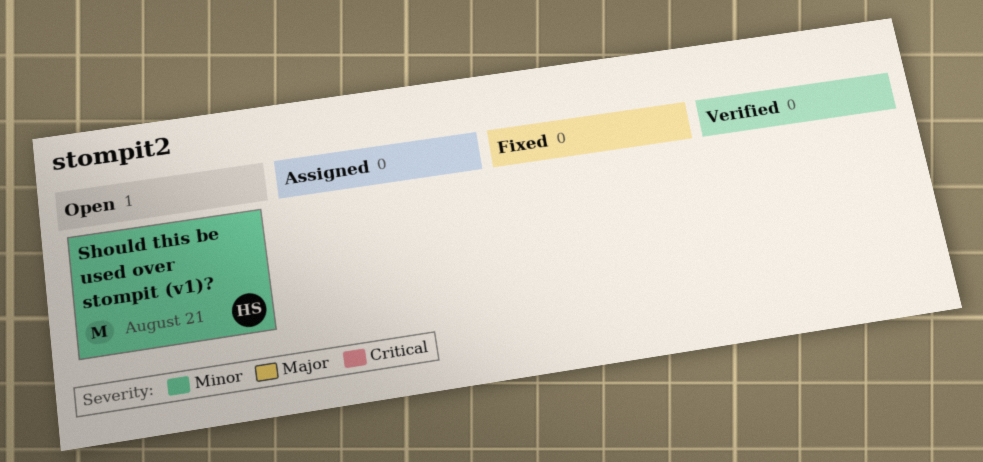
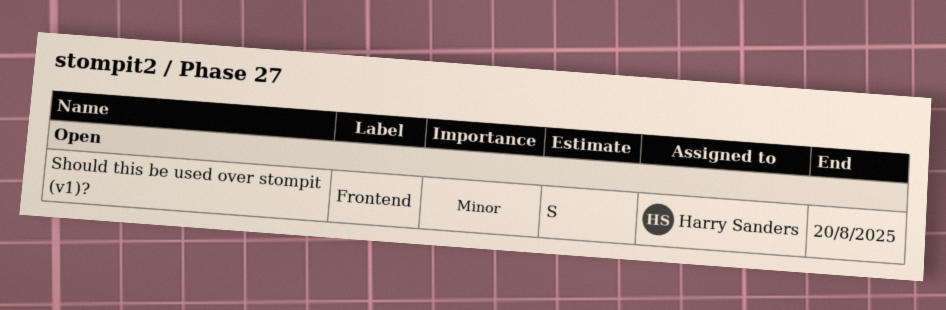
Should this be used over stompit (v1)?, estimate: M -> S
Should this be used over stompit (v1)?, due: Aug 21 -> Aug 20

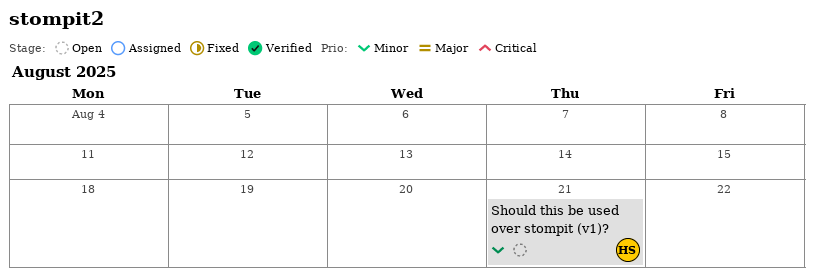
Should this be used over stompit (v1)?, due: Aug 20 -> Aug 21

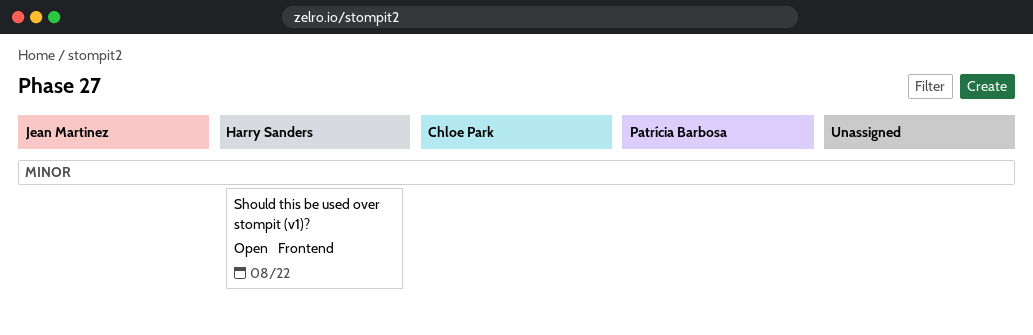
Should this be used over stompit (v1)?, due: Aug 21 -> Aug 22

